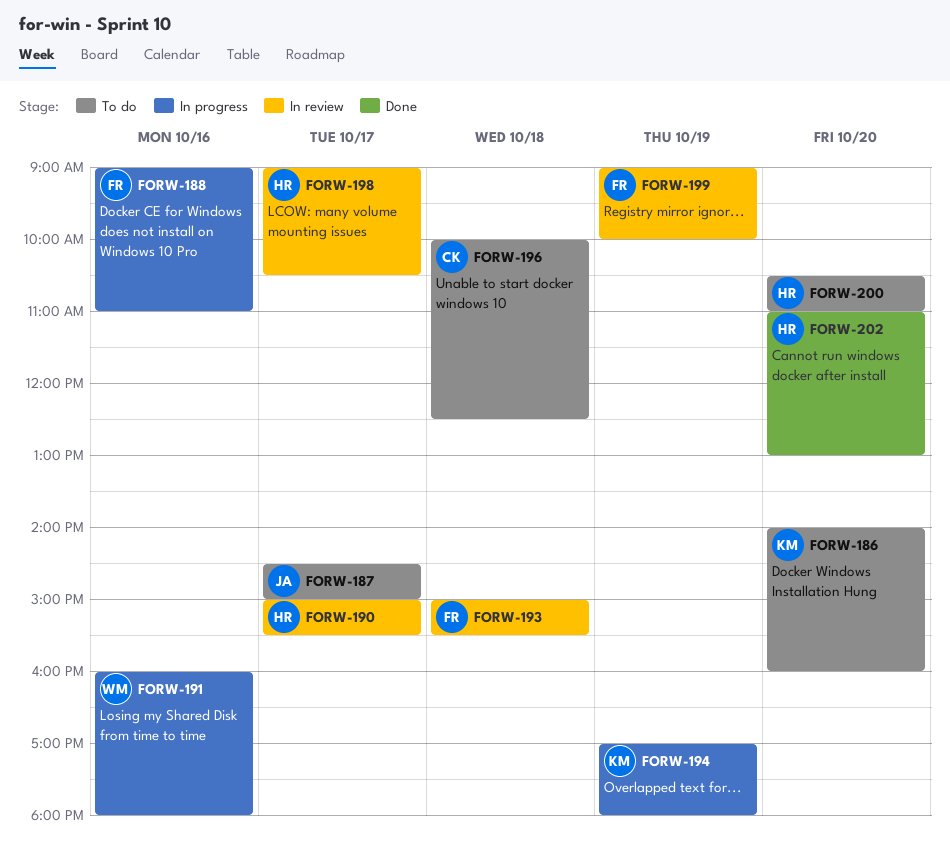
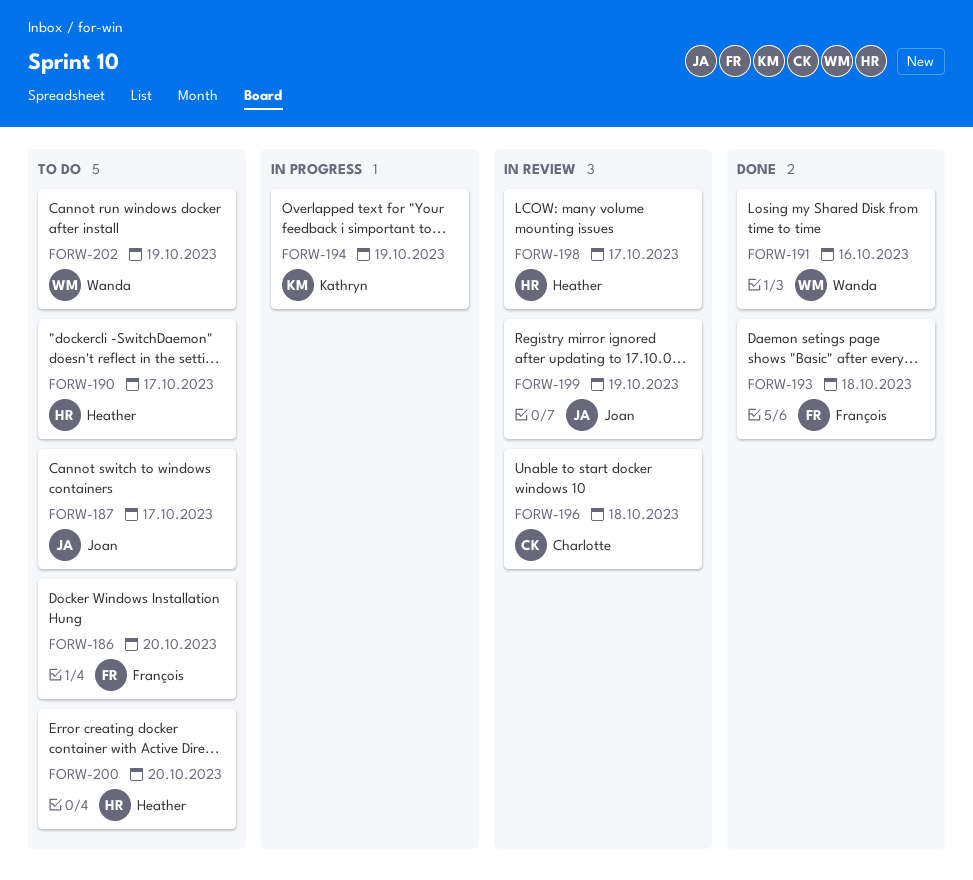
FORW-186, owner: Kathryn -> François
FORW-188: present -> none
FORW-190, status: In review -> To do
FORW-191, status: In progress -> Done
FORW-193, status: In review -> Done
FORW-196, status: To do -> In review
FORW-199, owner: François -> Joan
FORW-202, status: Done -> To do
FORW-202, owner: Heather -> Wanda
FORW-202, day: Oct 20 -> Oct 19

